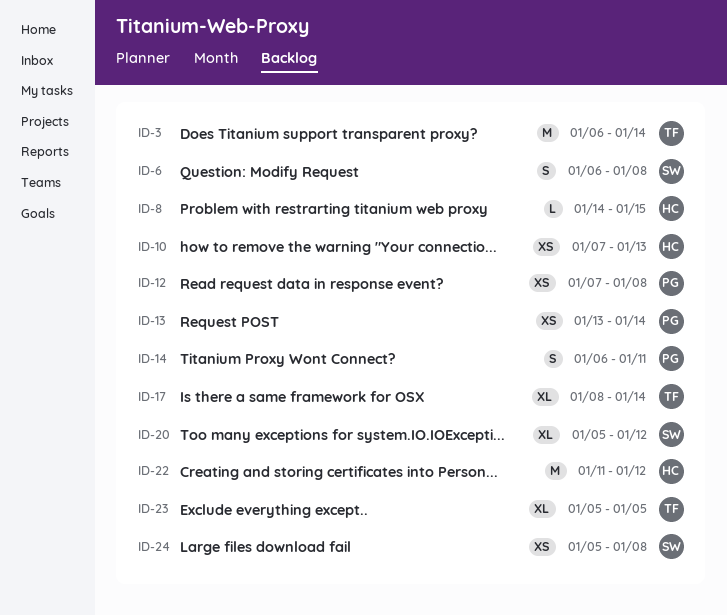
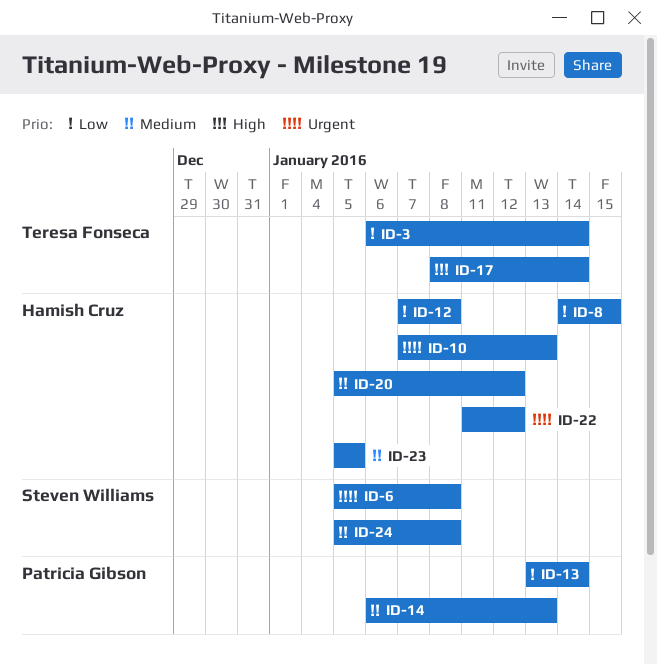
ID-6, start: Jan 6 -> Jan 5
ID-12, owner: Patricia Gibson -> Hamish Cruz
ID-14, due: Jan 11 -> Jan 13
ID-20, owner: Steven Williams -> Hamish Cruz
ID-23, owner: Teresa Fonseca -> Hamish Cruz

